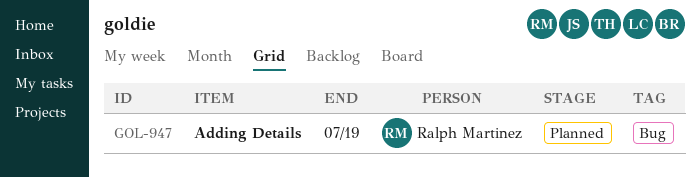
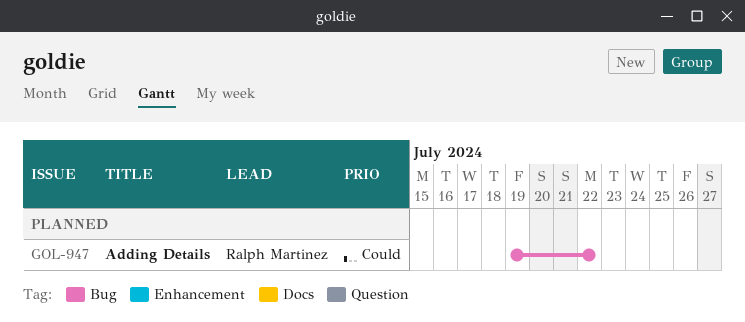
GOL-947, due: Jul 19 -> Jul 22

